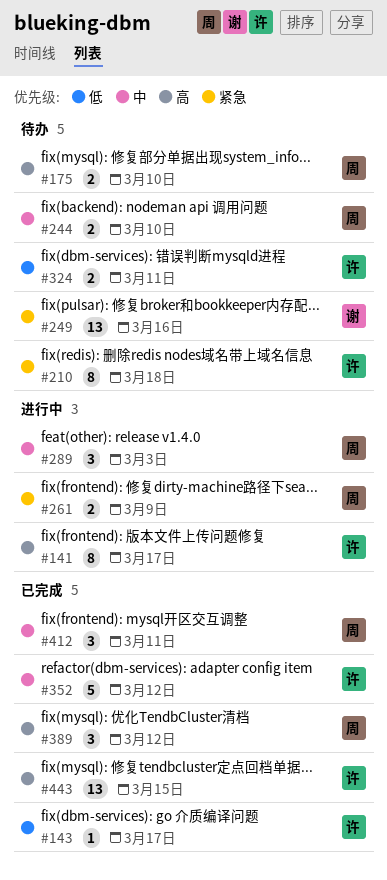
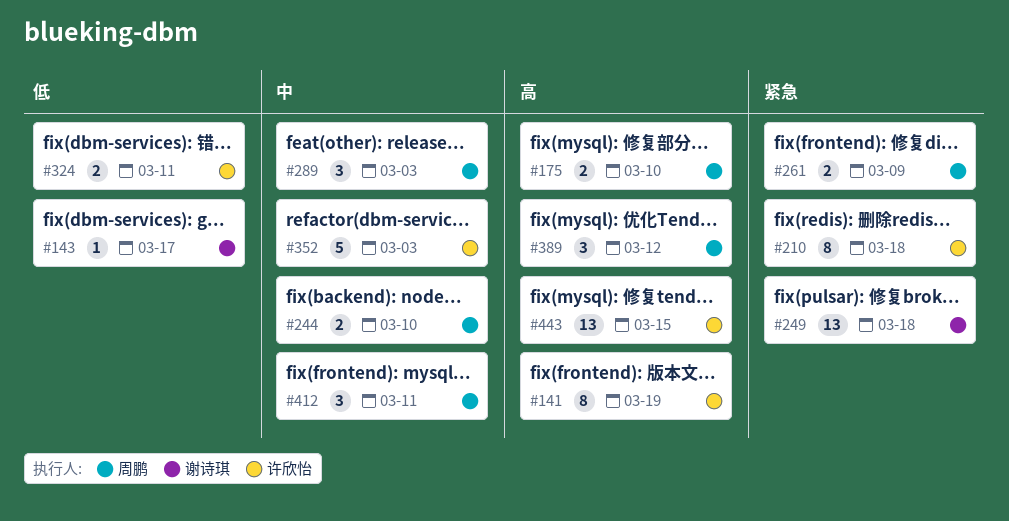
#141, due: Mar 17 -> Mar 19
#143, owner: 许欣怡 -> 谢诗琪
#249, due: Mar 16 -> Mar 18
#352, due: Mar 12 -> Mar 3

